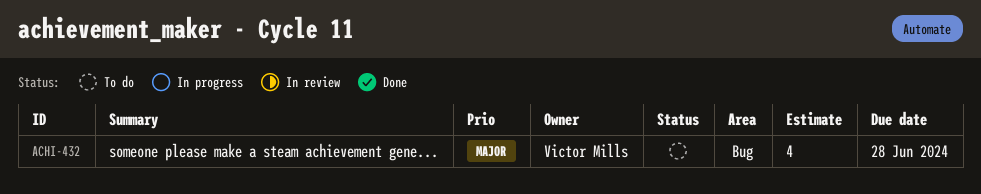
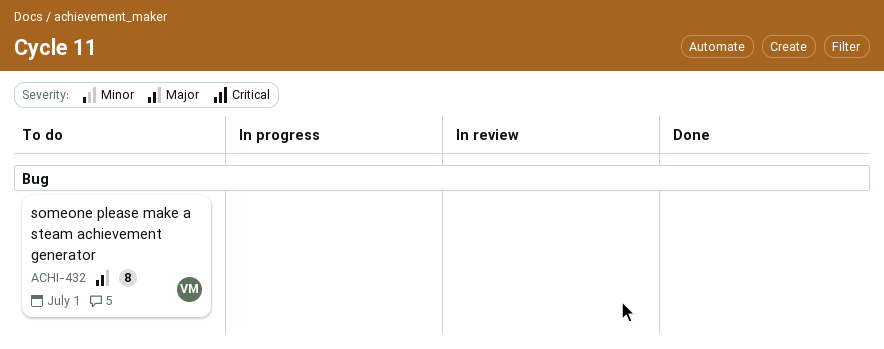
ACHI-432, estimate: 4 -> 8
ACHI-432, due: Jun 28 -> Jul 1

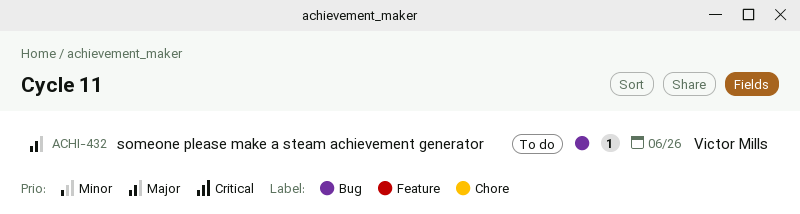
ACHI-432, estimate: 8 -> 1
ACHI-432, due: Jul 1 -> Jun 26

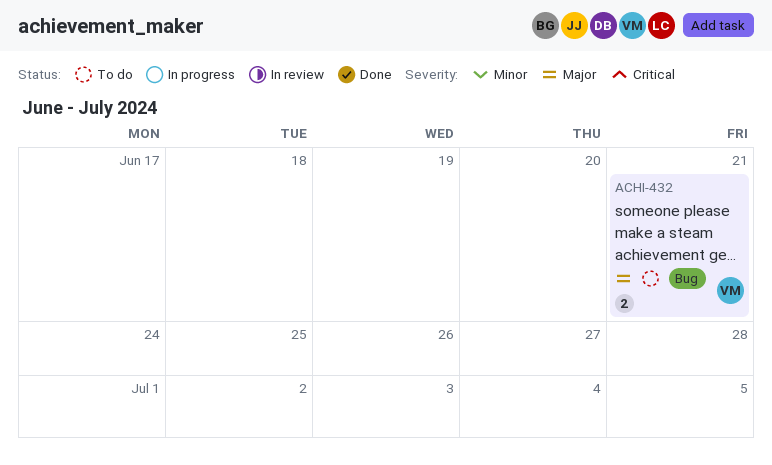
ACHI-432, estimate: 1 -> 2
ACHI-432, due: Jun 26 -> Jun 21

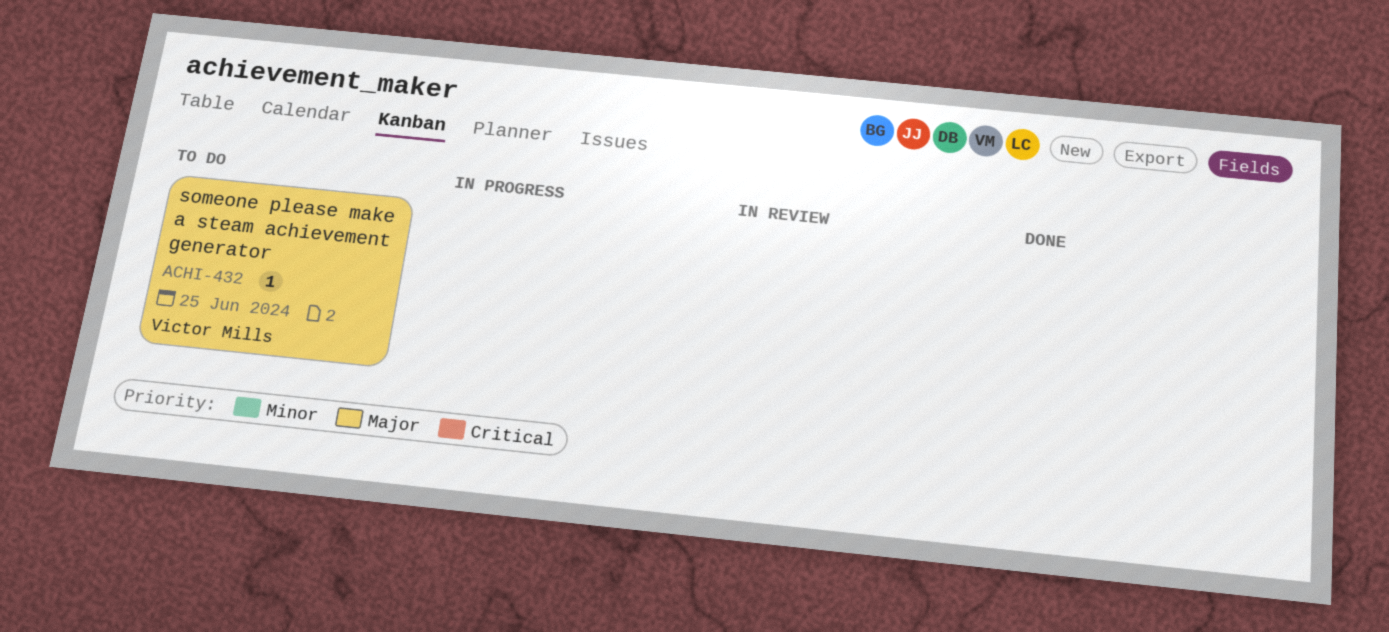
ACHI-432, estimate: 2 -> 1
ACHI-432, due: Jun 21 -> Jun 25

